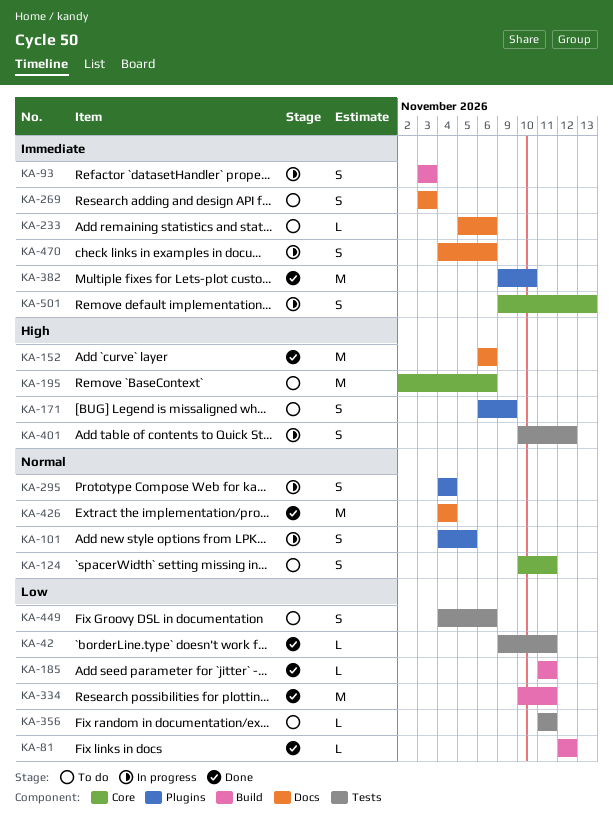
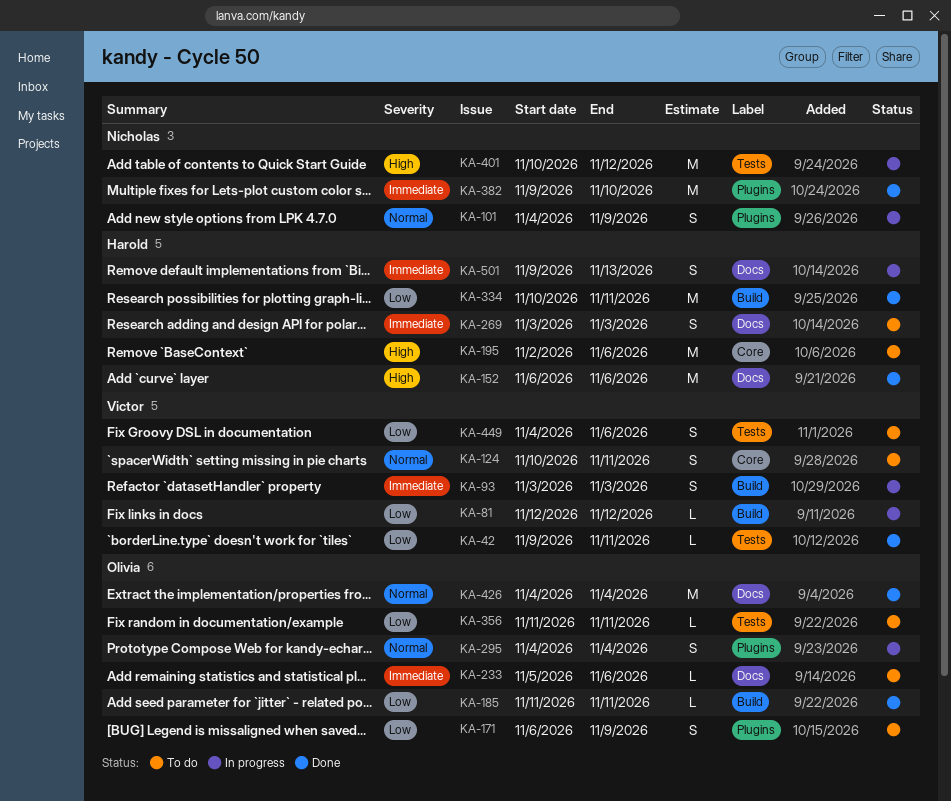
KA-81, status: Done -> In progress
KA-101, due: Nov 5 -> Nov 9
KA-171, priority: High -> Low
KA-401, estimate: S -> M
KA-470: present -> none
KA-501, label: Core -> Docs

